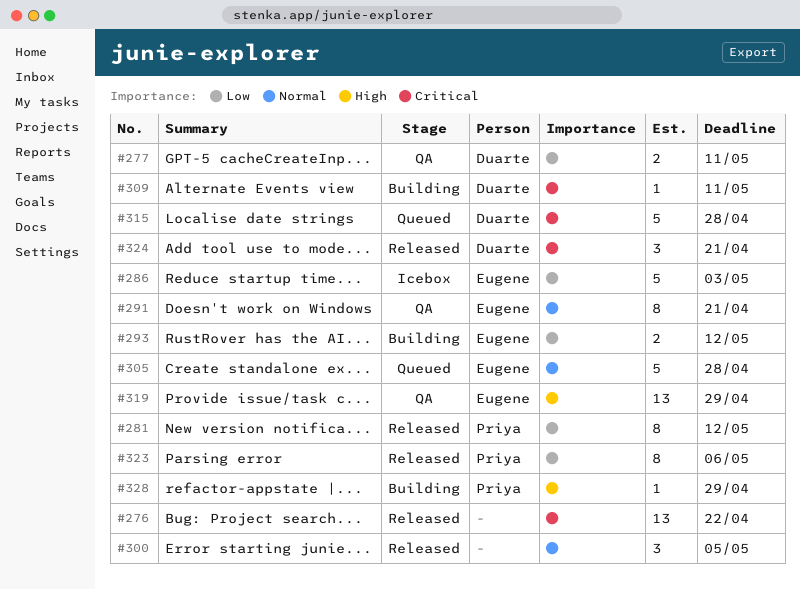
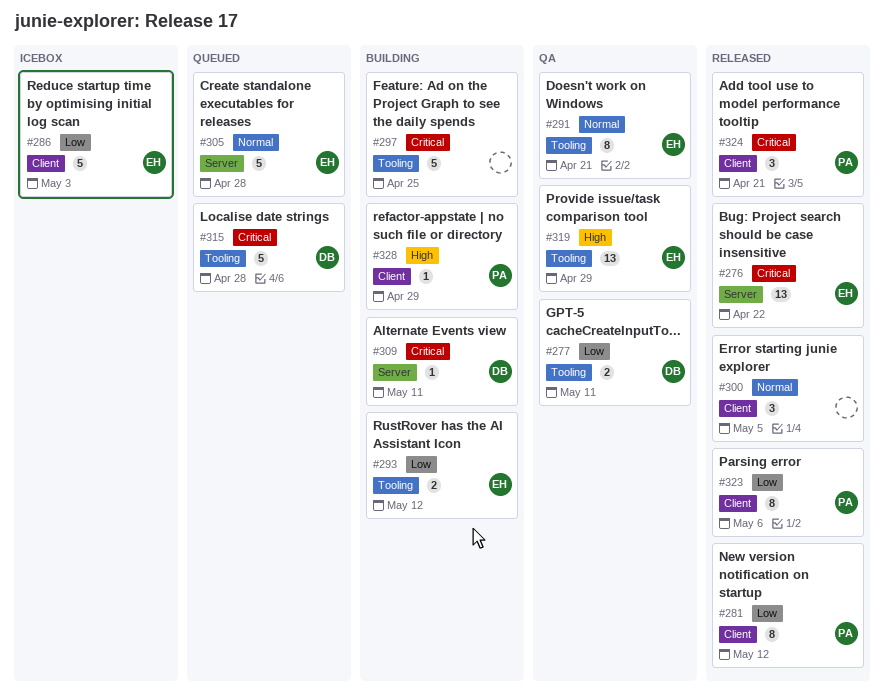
#276, owner: none -> Eugene
#297: none -> present
#324, owner: Duarte -> Priya

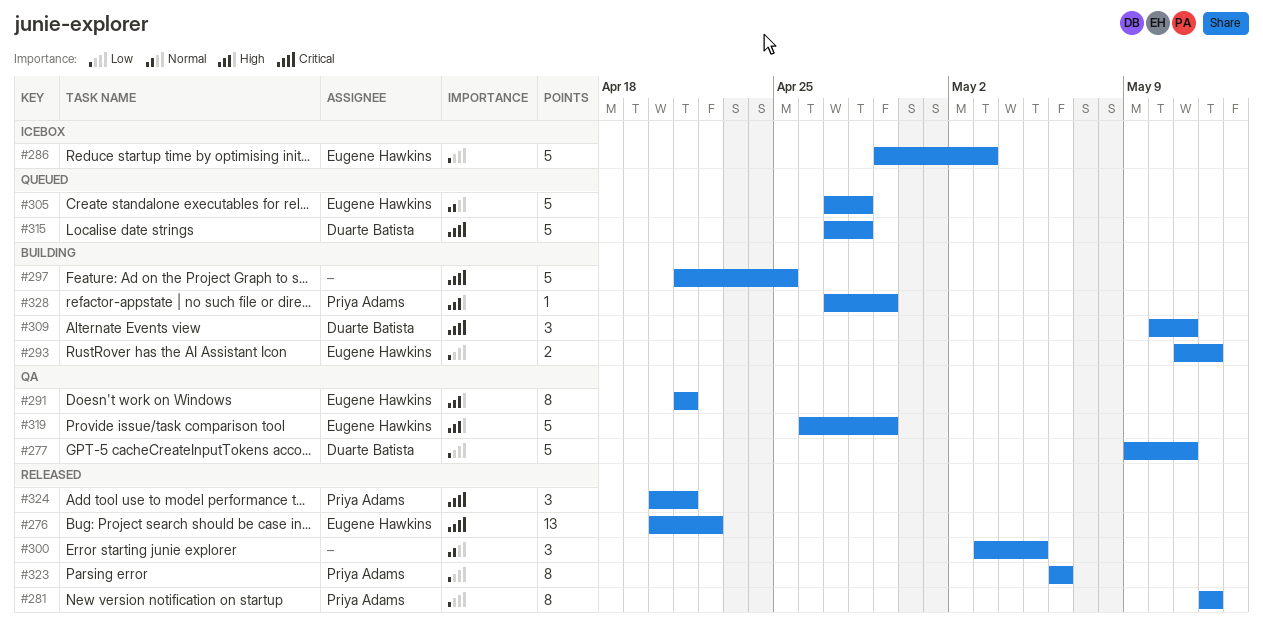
#277, estimate: 2 -> 5
#291, priority: Normal -> High
#309, estimate: 1 -> 3
#319, estimate: 13 -> 5

